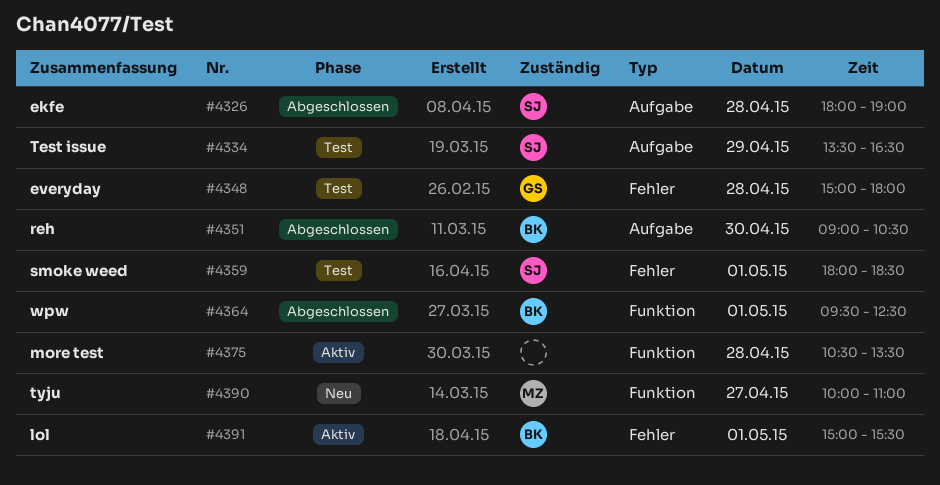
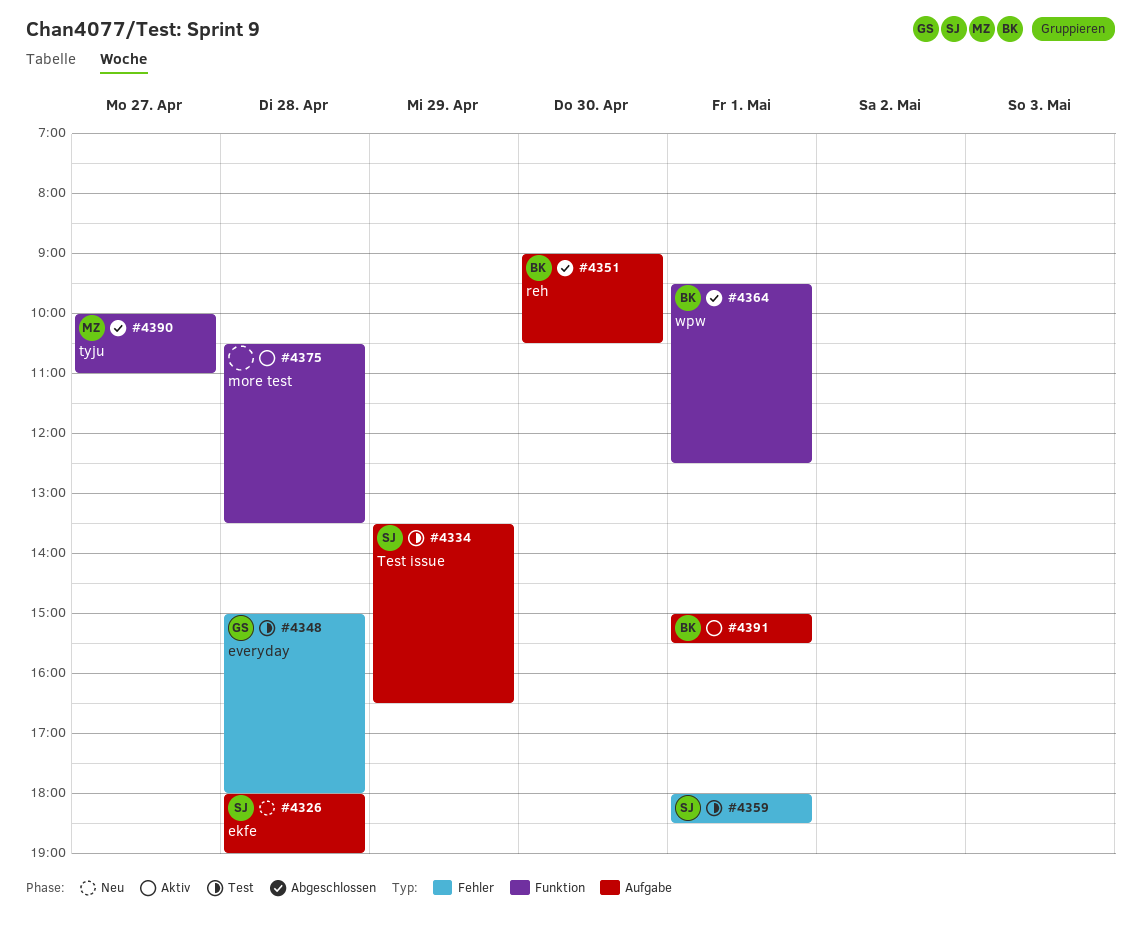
#4326, status: Abgeschlossen -> Neu
#4390, status: Neu -> Abgeschlossen
#4391, label: Fehler -> Aufgabe

